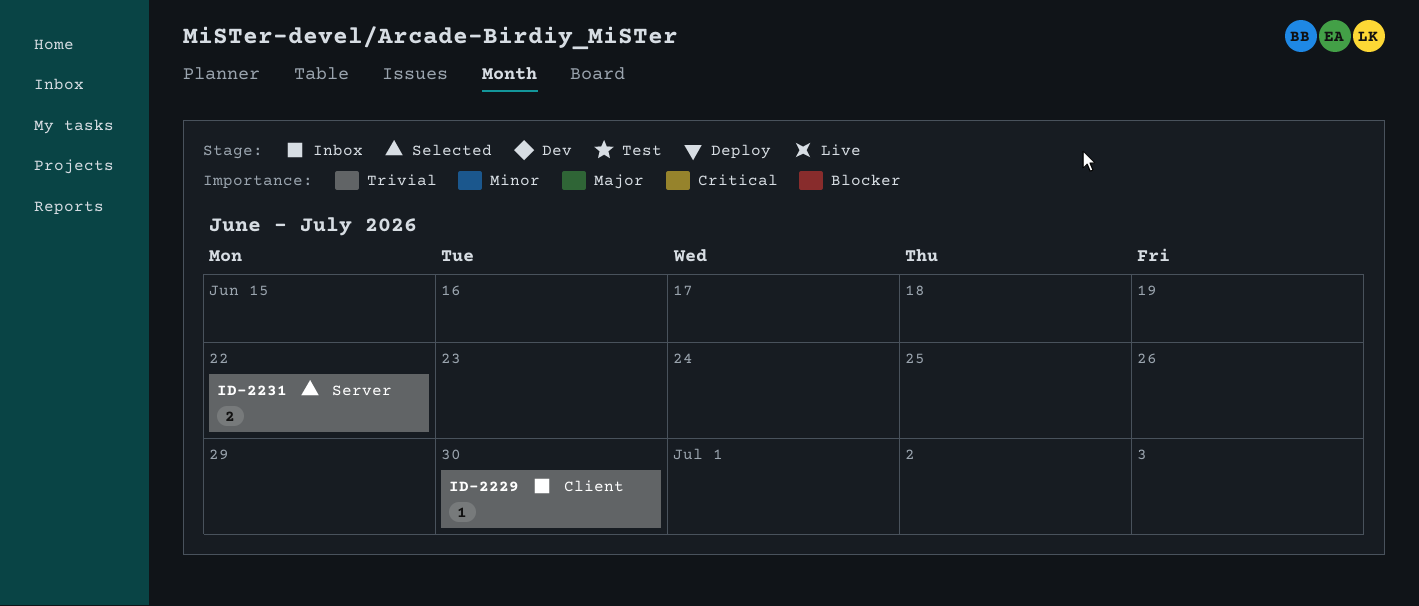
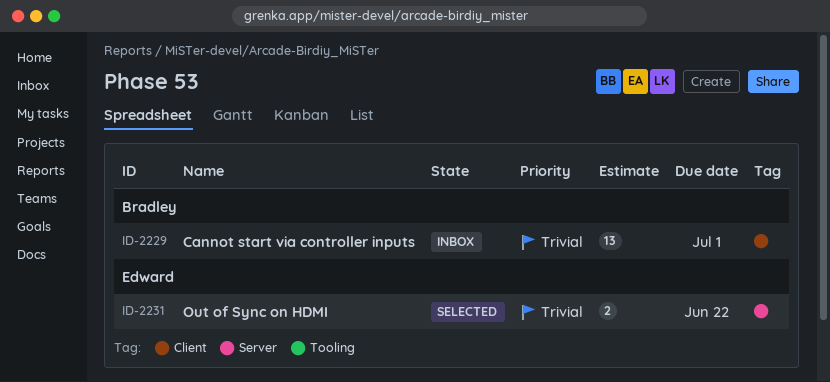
ID-2229, estimate: 1 -> 13
ID-2229, due: Jun 30 -> Jul 1

